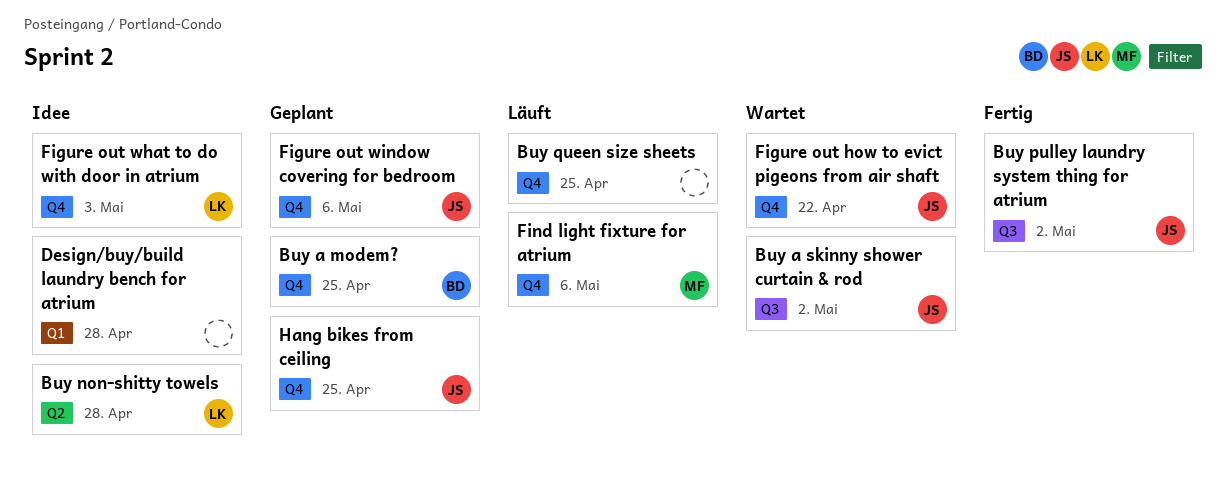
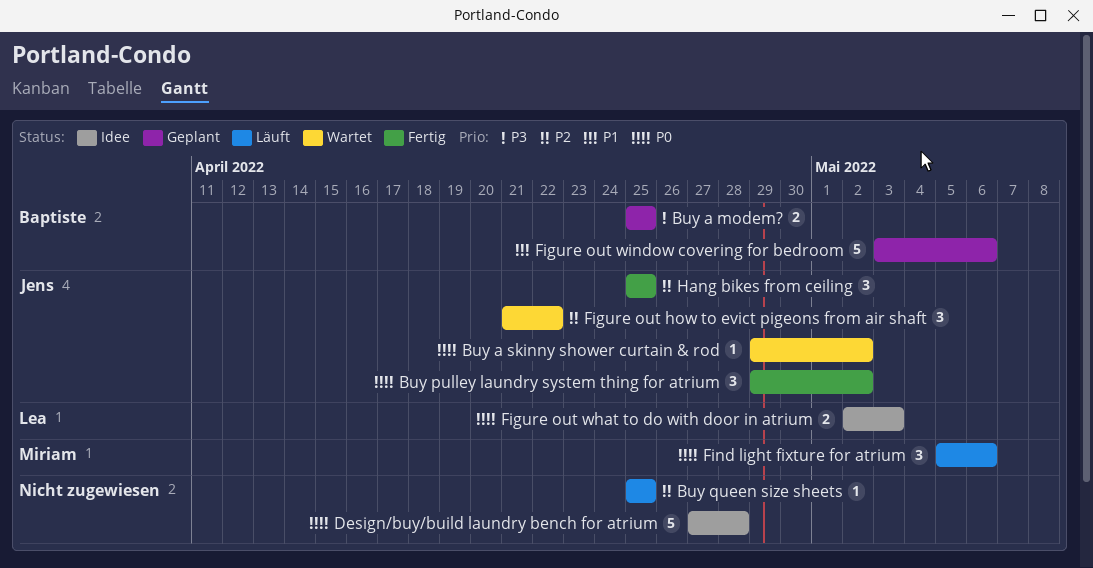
Buy non-shitty towels: present -> none
Figure out window covering for bedroom, owner: Jens -> Baptiste
Hang bikes from ceiling, status: Geplant -> Fertig

